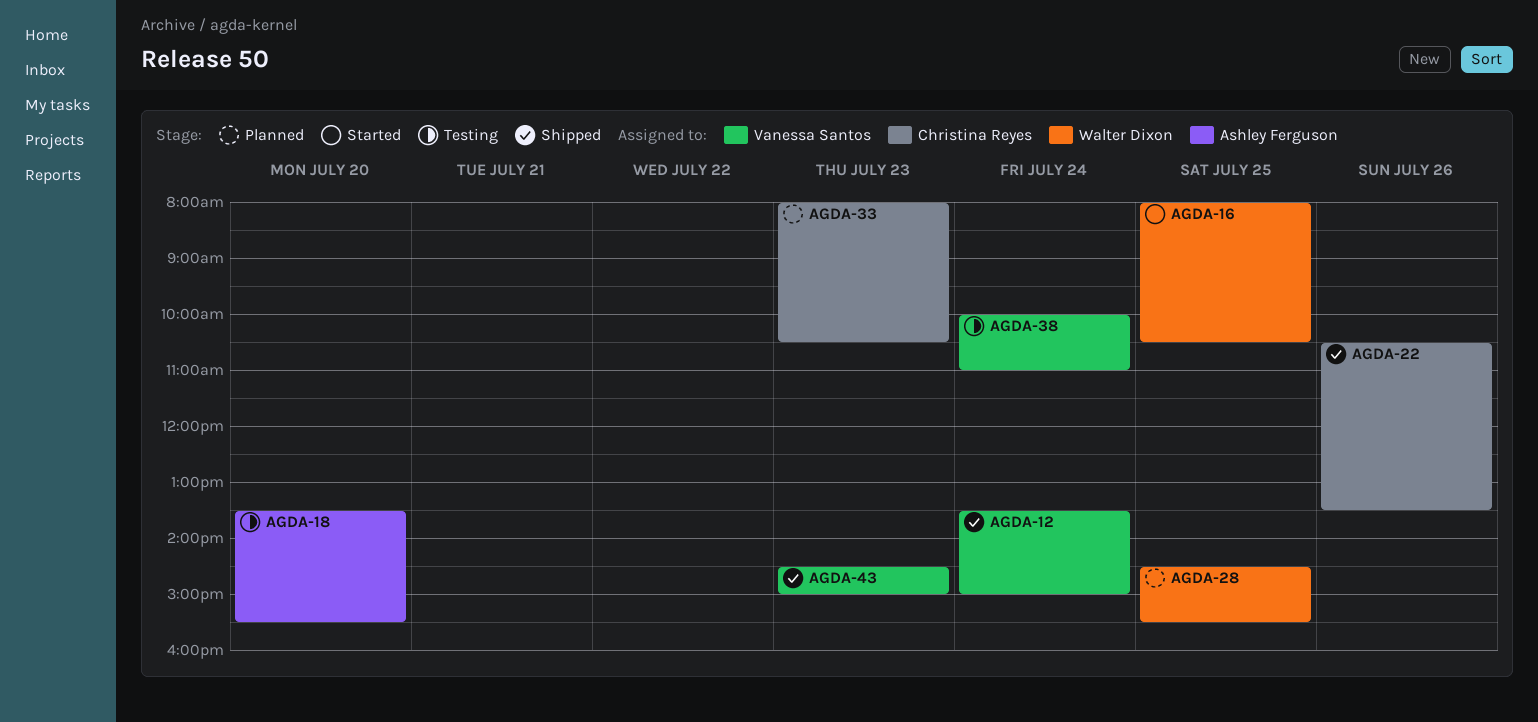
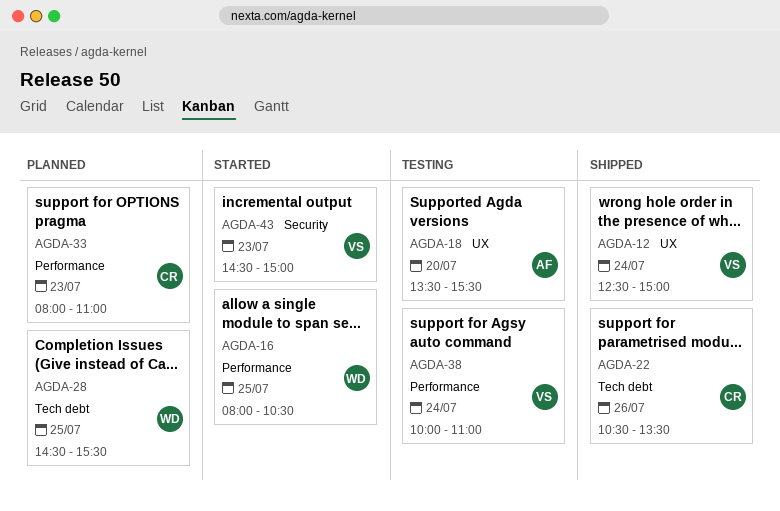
AGDA-12, begins: 13:30 -> 12:30
AGDA-33, ends: 10:30 -> 11:00
AGDA-43, status: Shipped -> Started

